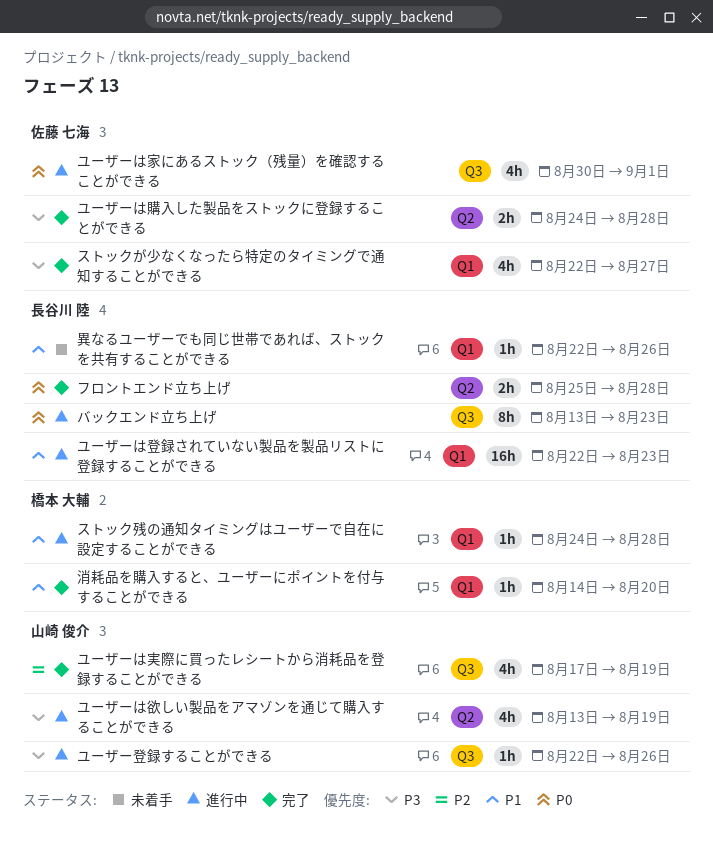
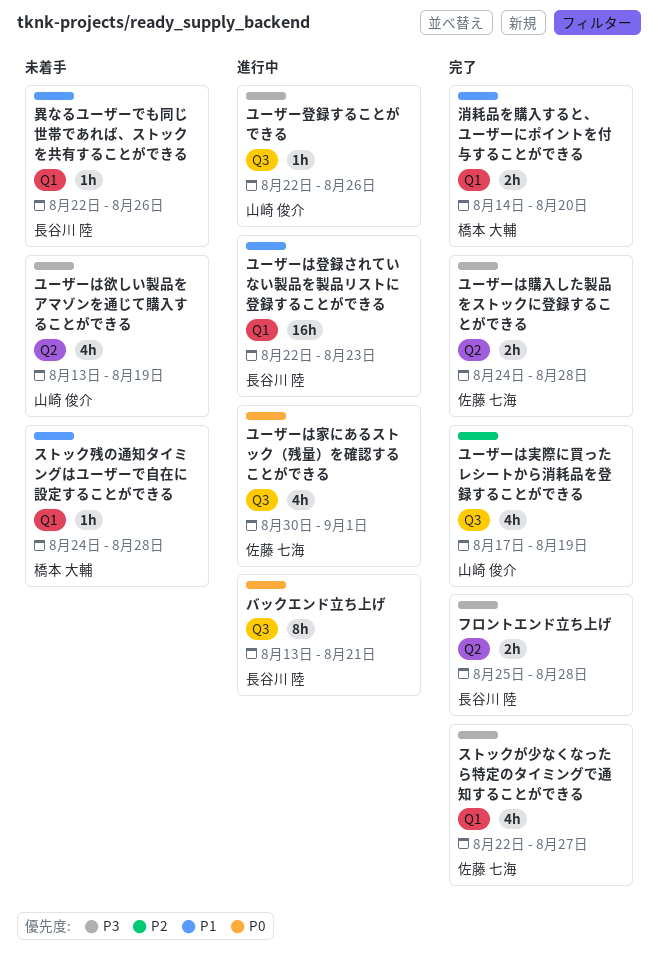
ストック残の通知タイミングはユーザーで自在に設定することができる, status: 進行中 -> 未着手
バックエンド立ち上げ, due: Aug 23 -> Aug 21
フロントエンド立ち上げ, priority: P0 -> P3
ユーザーは欲しい製品をアマゾンを通じて購入することができる, status: 進行中 -> 未着手
消耗品を購入すると、ユーザーにポイントを付与することができる, estimate: 1h -> 2h

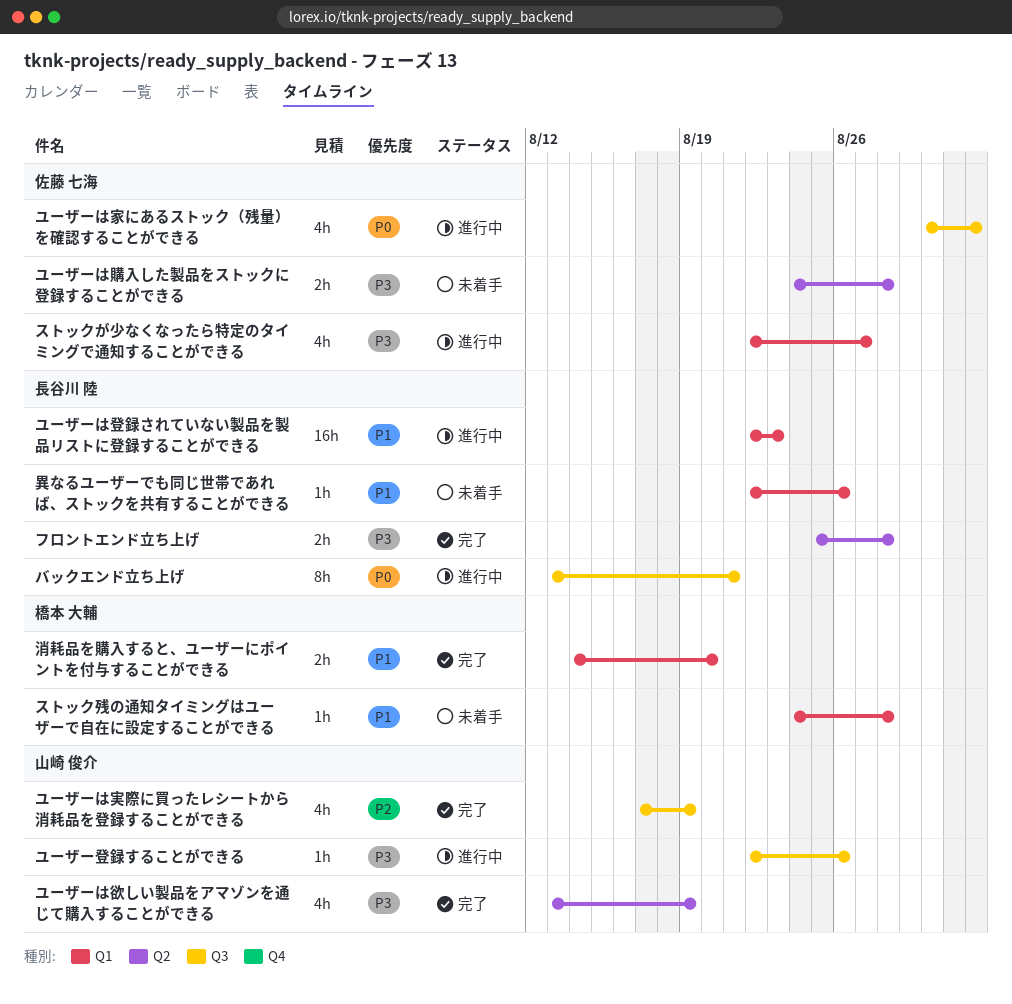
ストックが少なくなったら特定のタイミングで通知することができる, status: 完了 -> 進行中
ユーザーは欲しい製品をアマゾンを通じて購入することができる, status: 未着手 -> 完了
ユーザーは購入した製品をストックに登録することができる, status: 完了 -> 未着手

